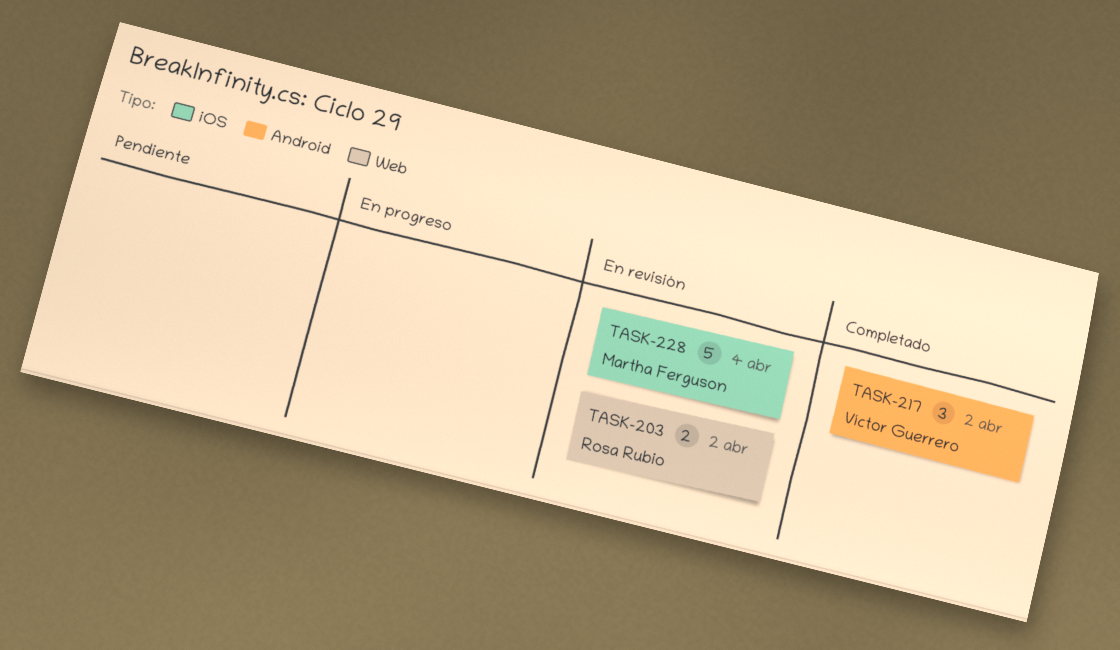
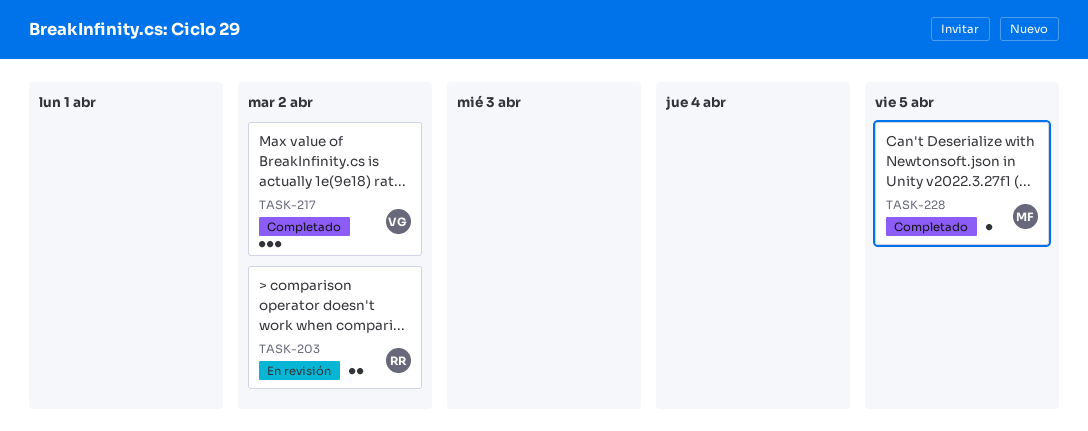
TASK-228, status: En revisión -> Completado
TASK-228, estimate: 5 -> 1
TASK-228, due: Apr 4 -> Apr 5

